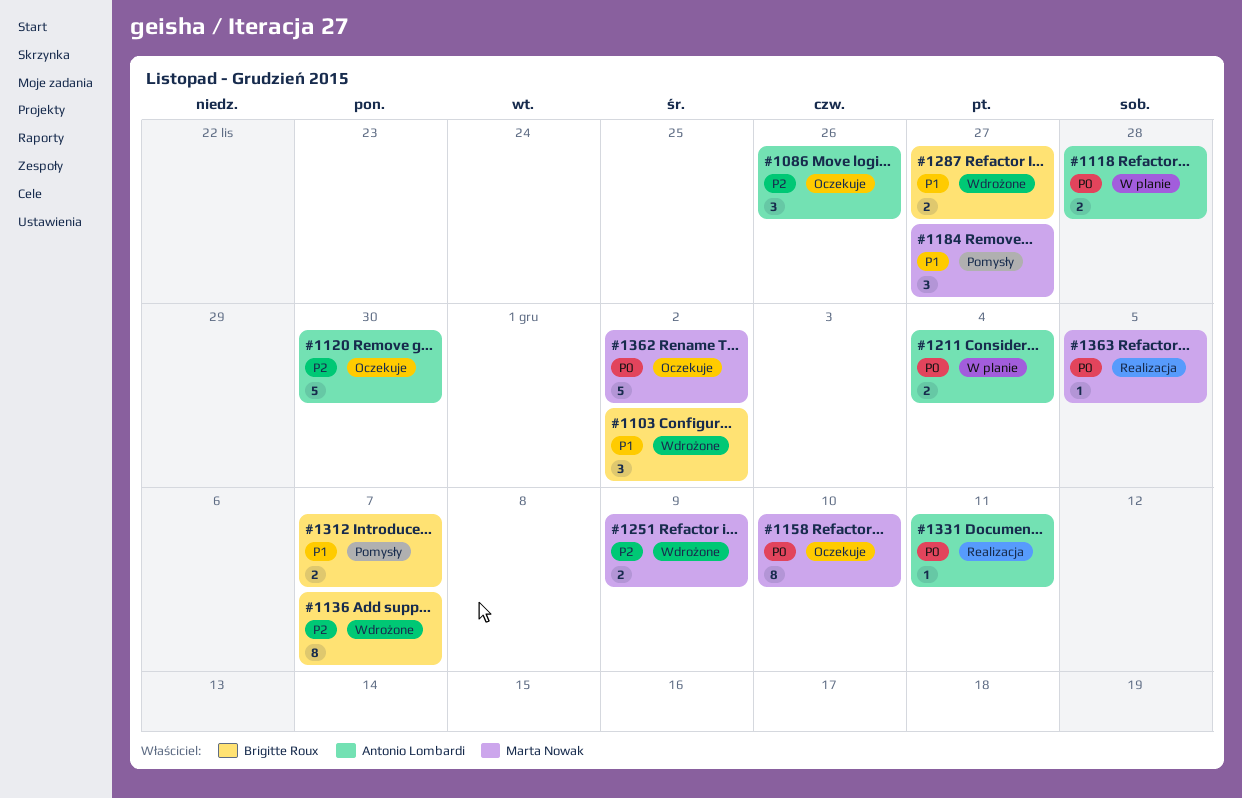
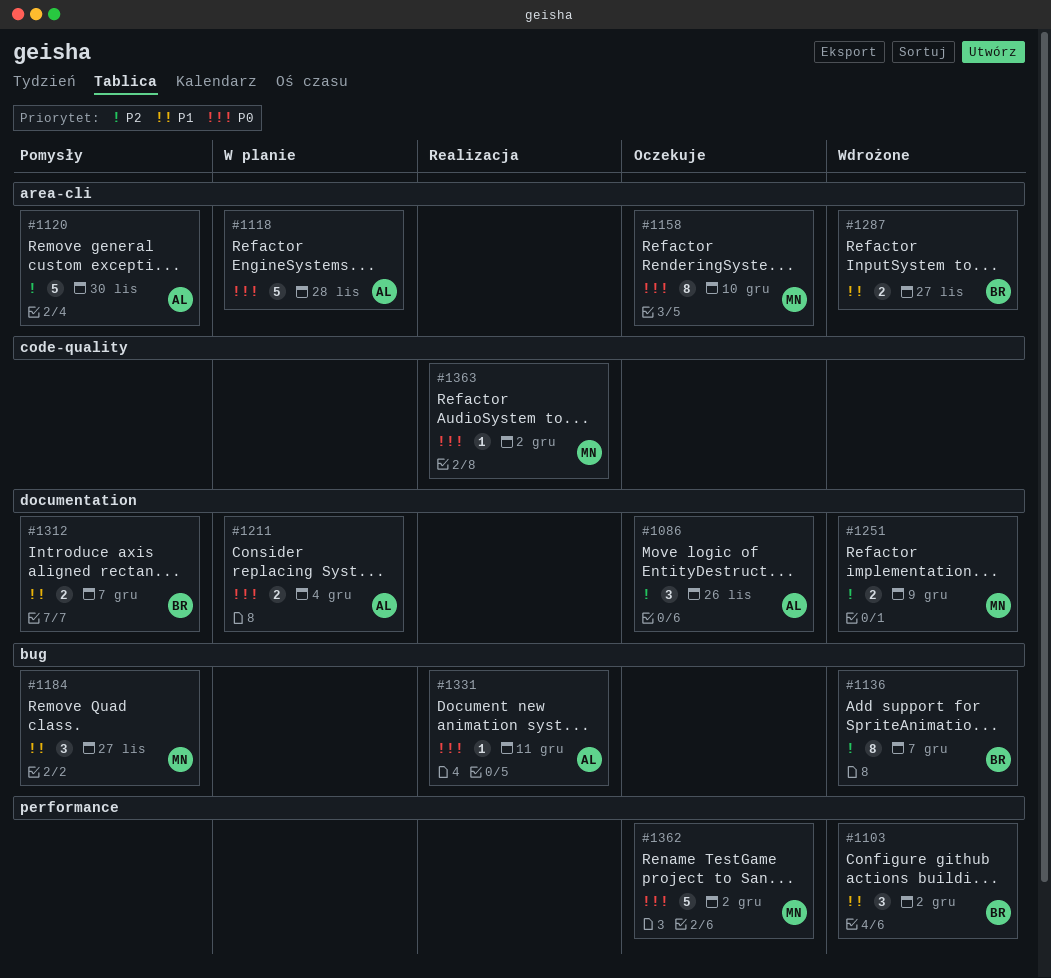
#1118, estimate: 2 -> 5
#1120, status: Oczekuje -> Pomysły
#1363, due: Dec 5 -> Dec 2

